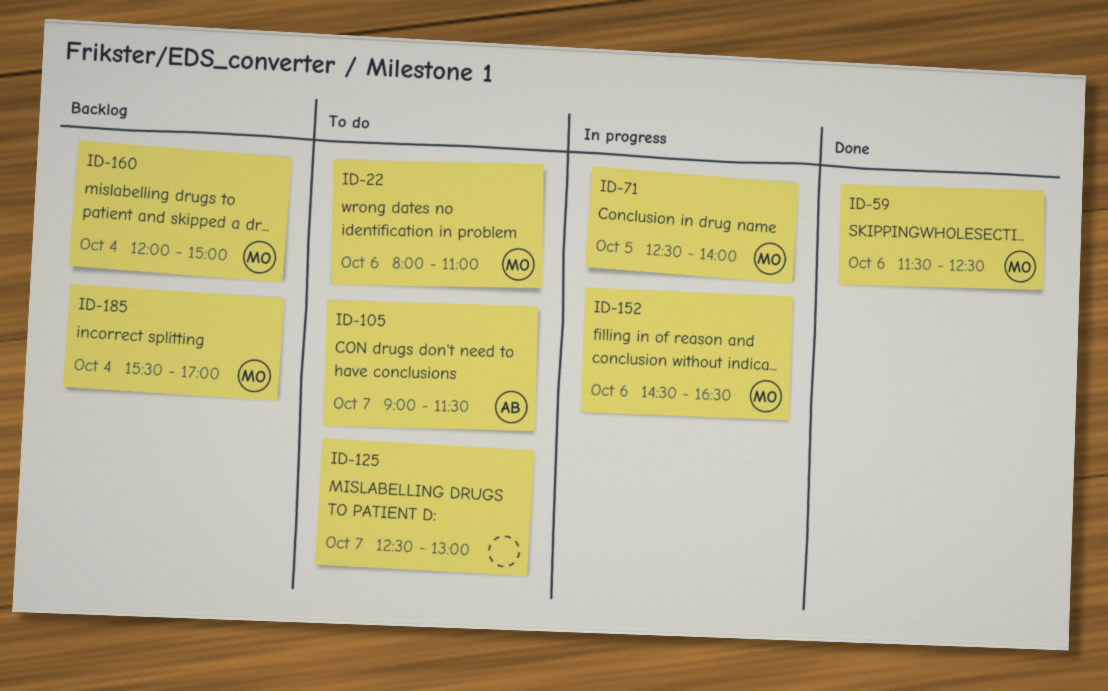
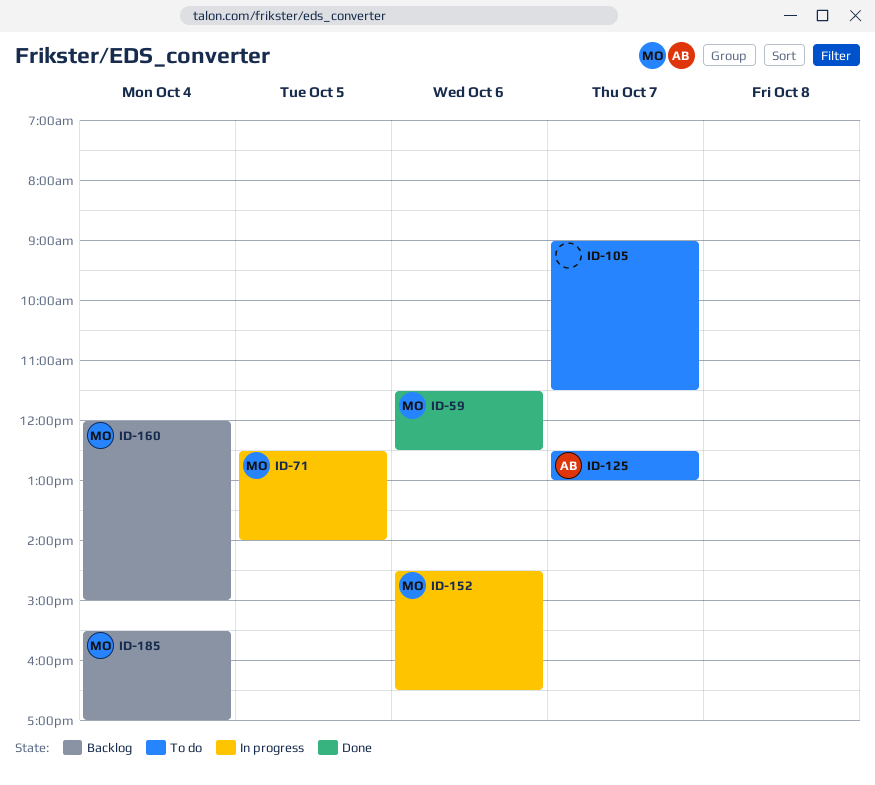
ID-22: present -> none
ID-105, owner: AB -> none
ID-125, owner: none -> AB

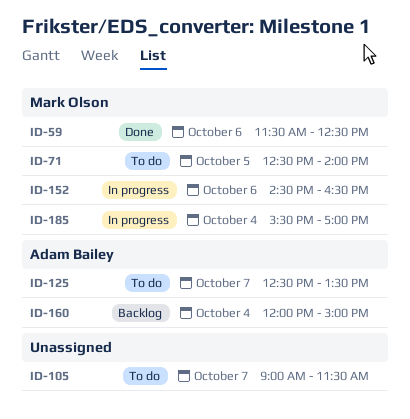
ID-71, status: In progress -> To do
ID-125, ends: 13:00 -> 13:30
ID-160, owner: Mark Olson -> Adam Bailey
ID-185, status: Backlog -> In progress

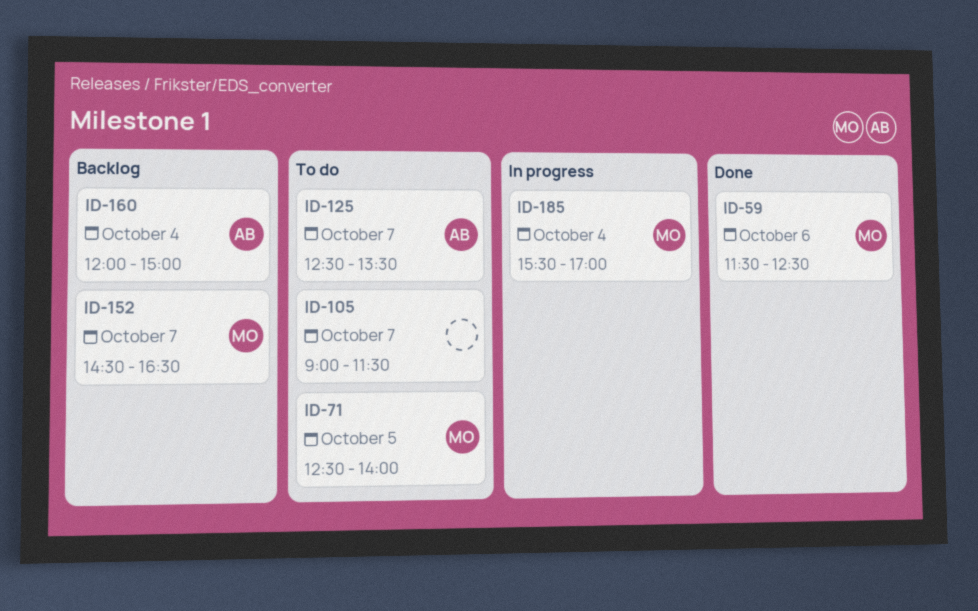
ID-152, status: In progress -> Backlog
ID-152, day: Oct 6 -> Oct 7

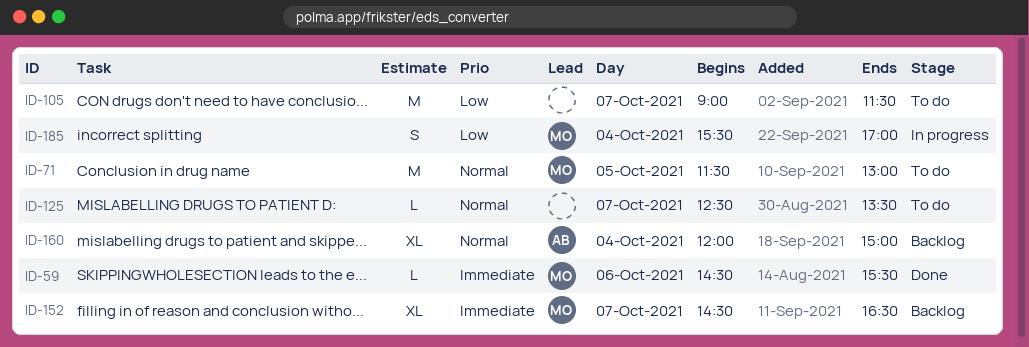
ID-59, begins: 11:30 -> 14:30
ID-59, ends: 12:30 -> 15:30
ID-71, begins: 12:30 -> 11:30
ID-71, ends: 14:00 -> 13:00
ID-125, owner: AB -> none

